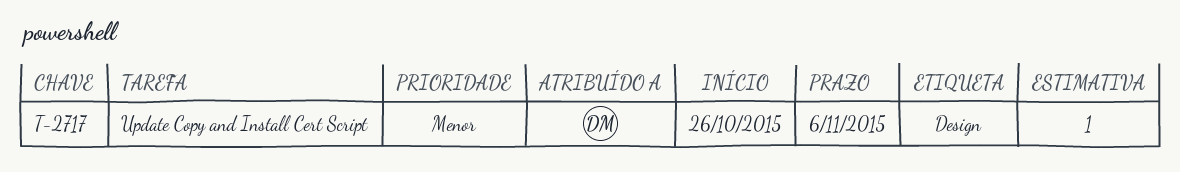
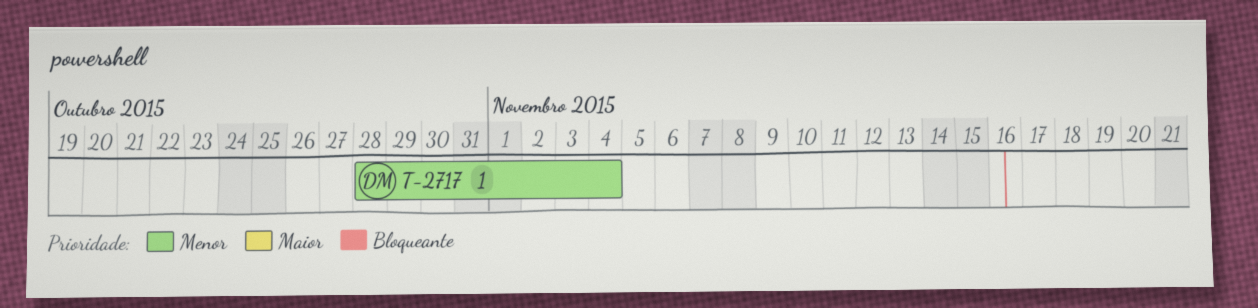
T-2717, start: Oct 26 -> Oct 28
T-2717, due: Nov 6 -> Nov 4

